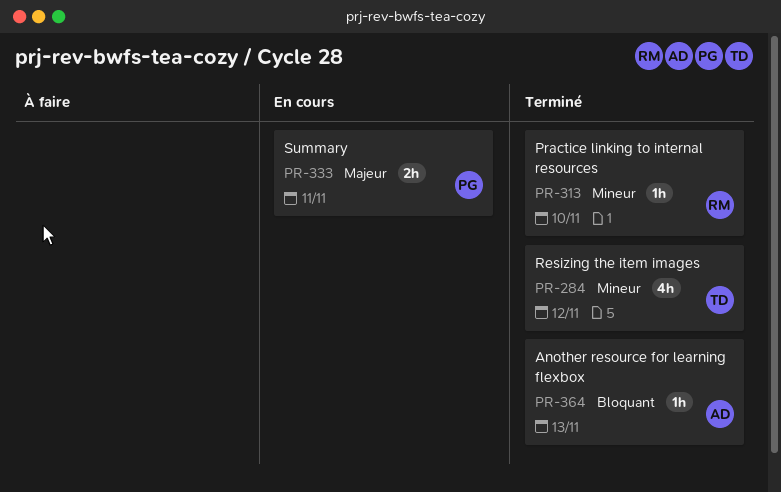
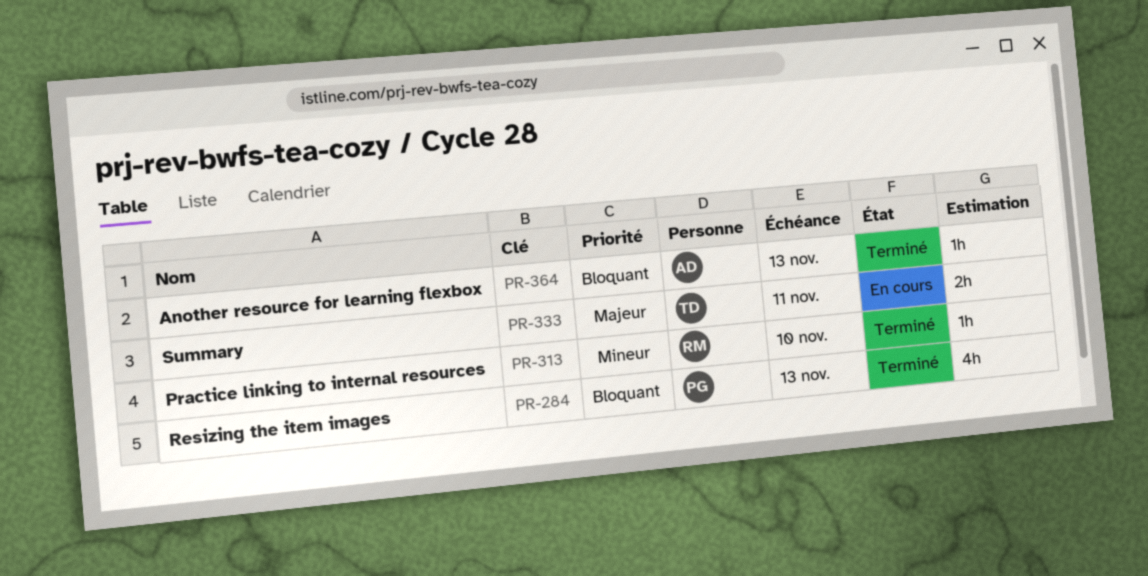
PR-284, owner: TD -> PG
PR-284, priority: Mineur -> Bloquant
PR-284, due: Nov 12 -> Nov 13
PR-333, owner: PG -> TD

